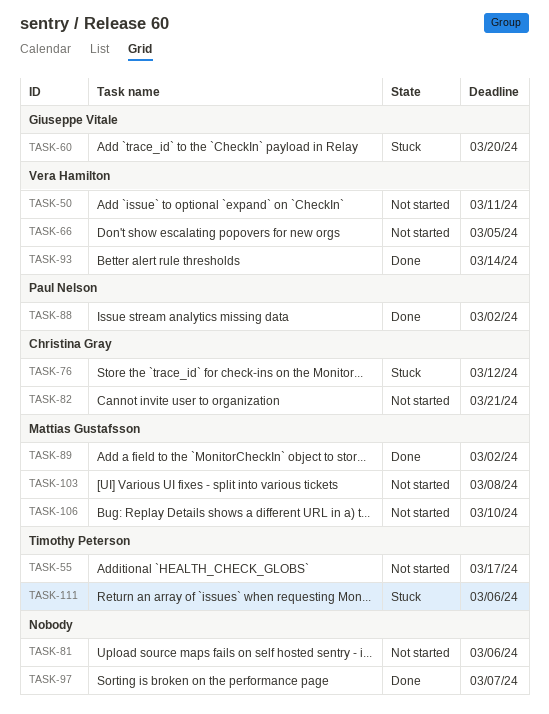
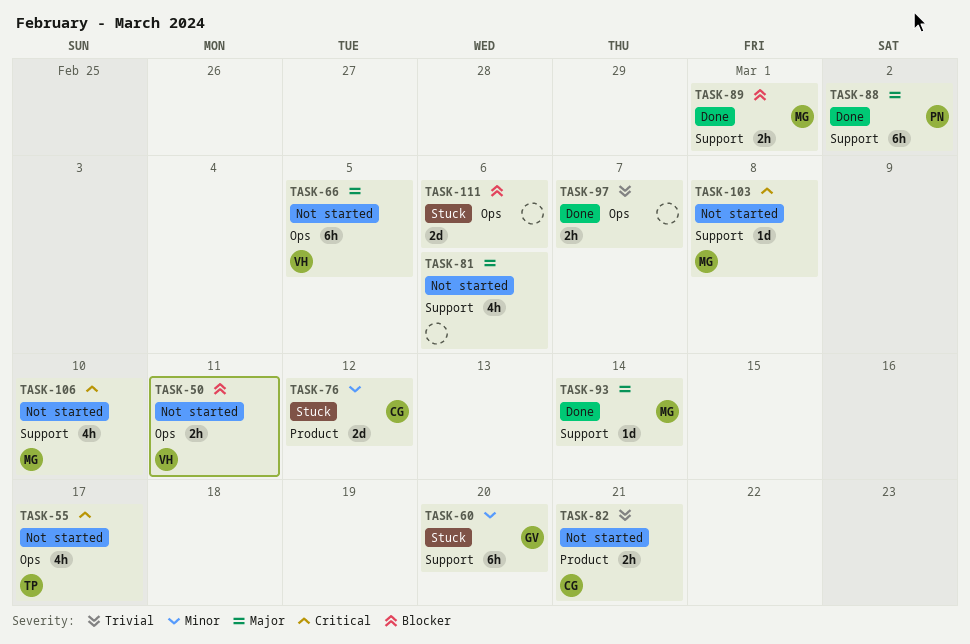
TASK-89, due: Mar 2 -> Mar 1
TASK-93, owner: Vera Hamilton -> Mattias Gustafsson
TASK-111, owner: Timothy Peterson -> none

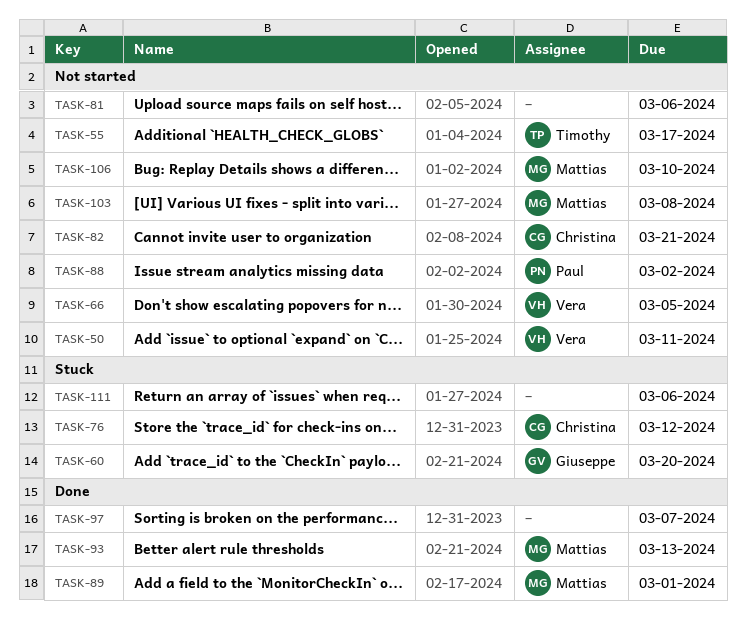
TASK-88, status: Done -> Not started
TASK-93, due: Mar 14 -> Mar 13

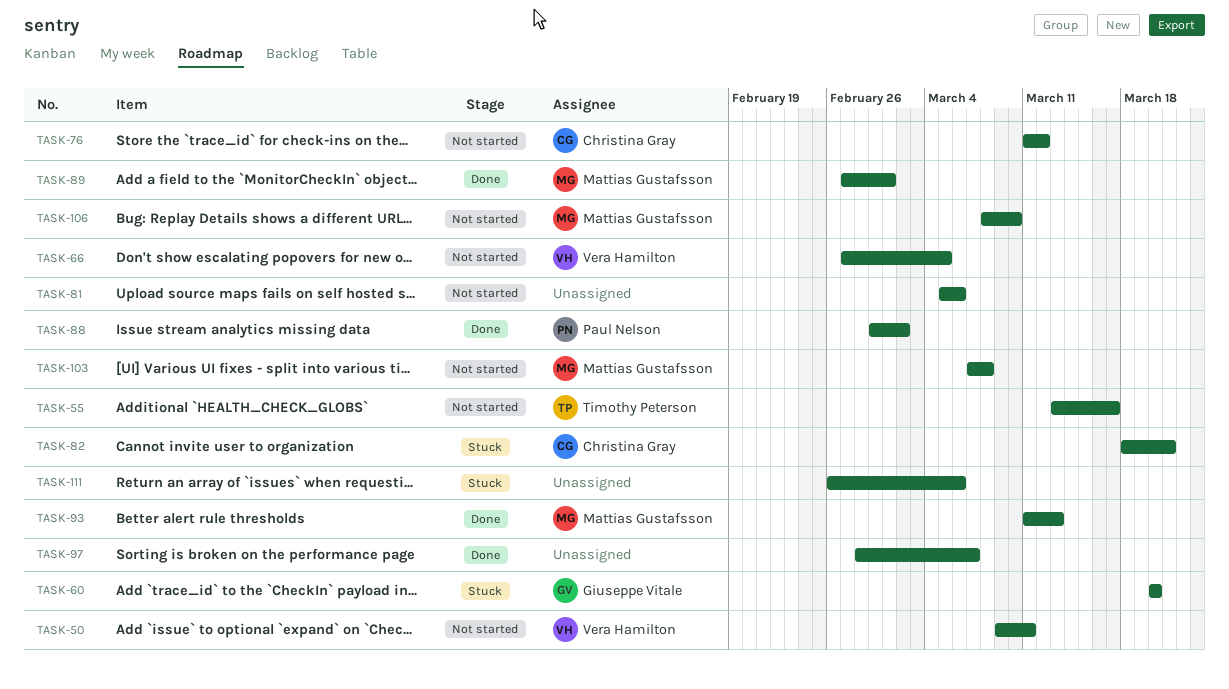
TASK-76, status: Stuck -> Not started
TASK-82, status: Not started -> Stuck
TASK-88, status: Not started -> Done

